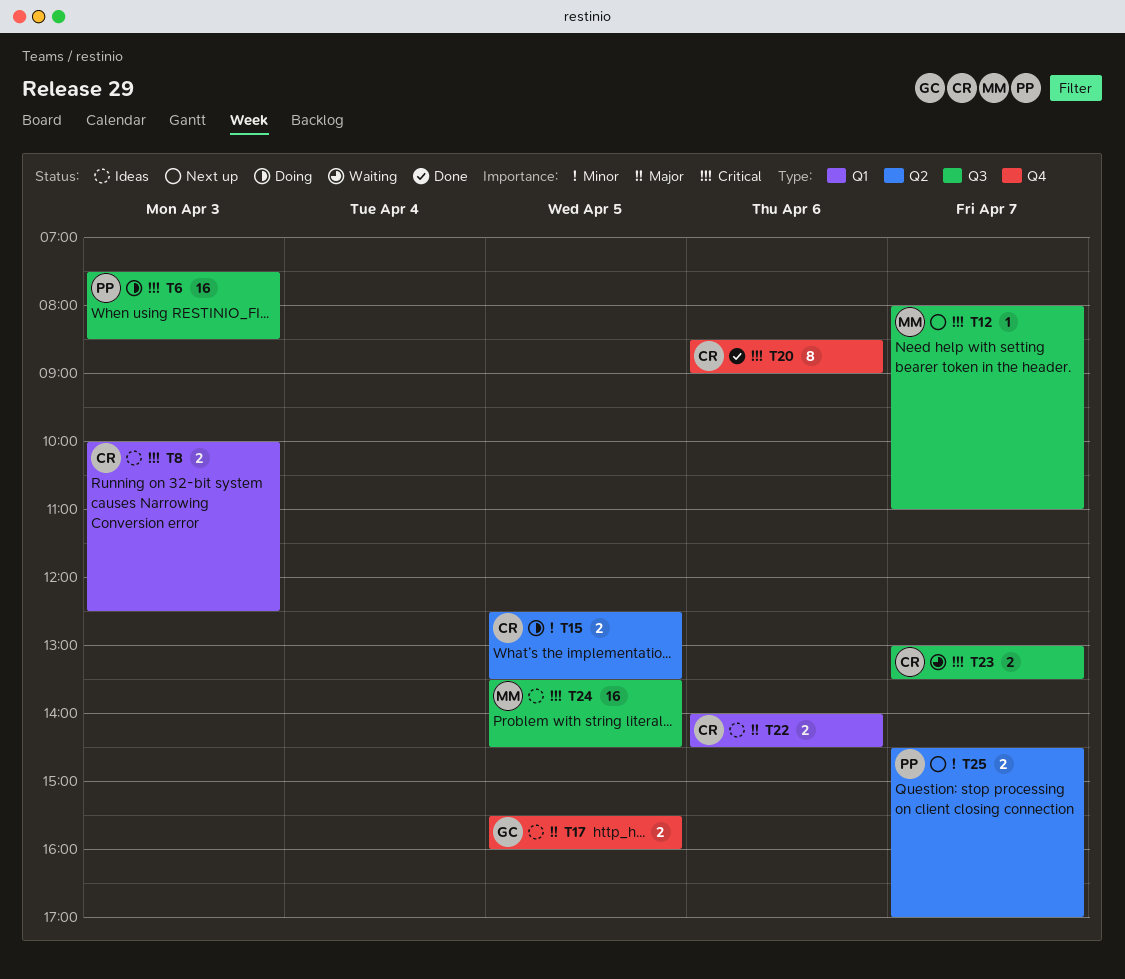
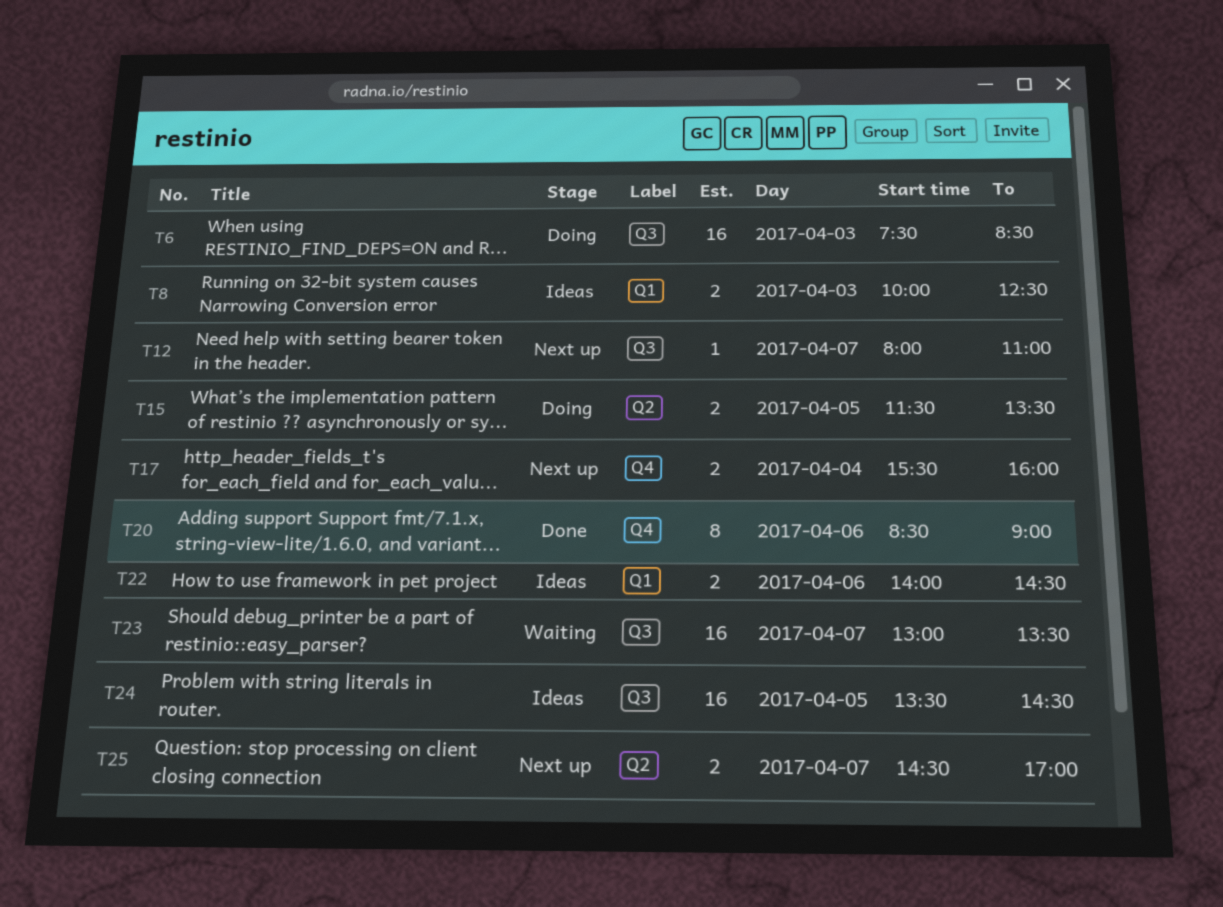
T15, begins: 12:30 -> 11:30
T17, status: Ideas -> Next up
T17, day: Apr 5 -> Apr 4
T23, estimate: 2 -> 16

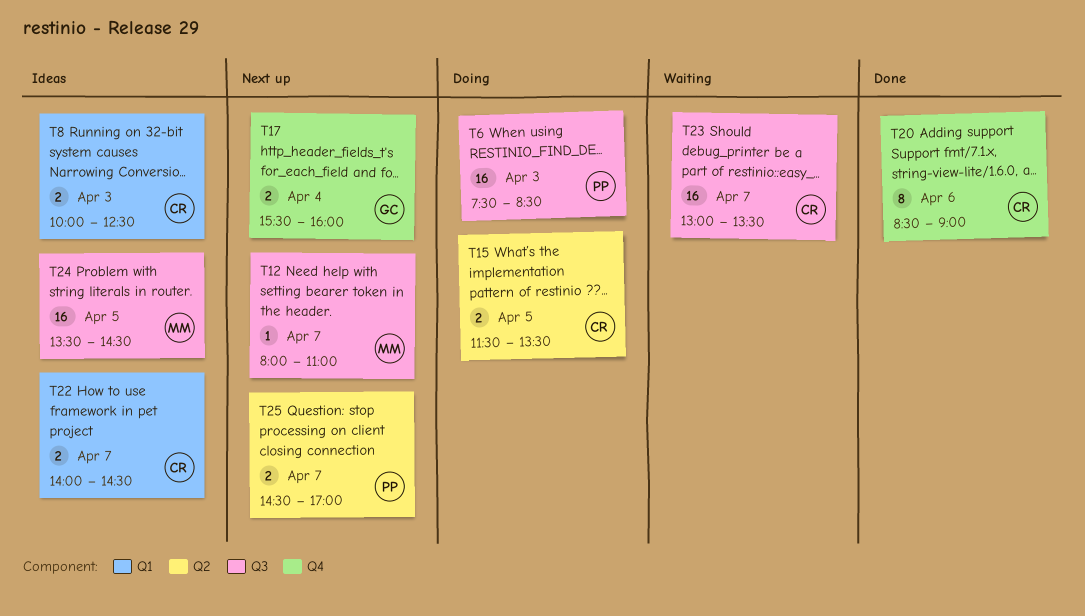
T22, day: Apr 6 -> Apr 7

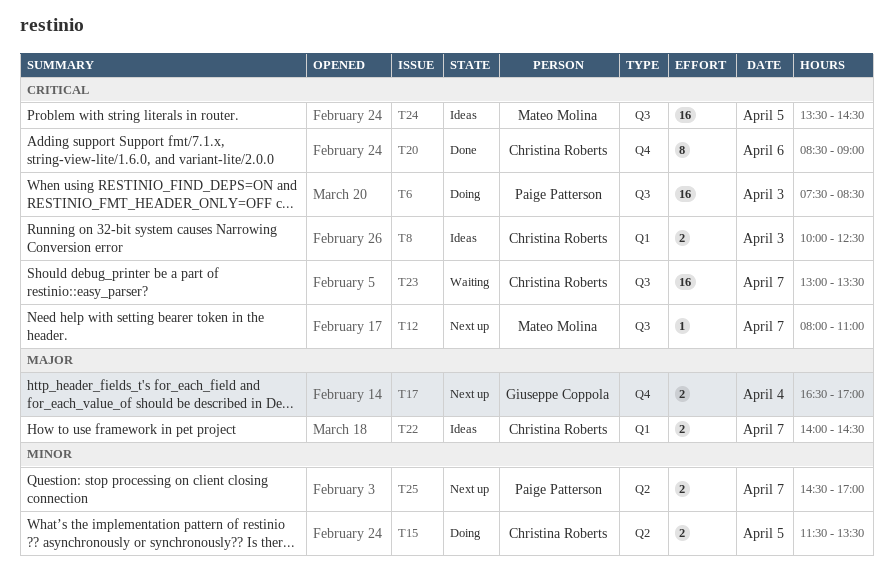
T17, begins: 15:30 -> 16:30
T17, ends: 16:00 -> 17:00

